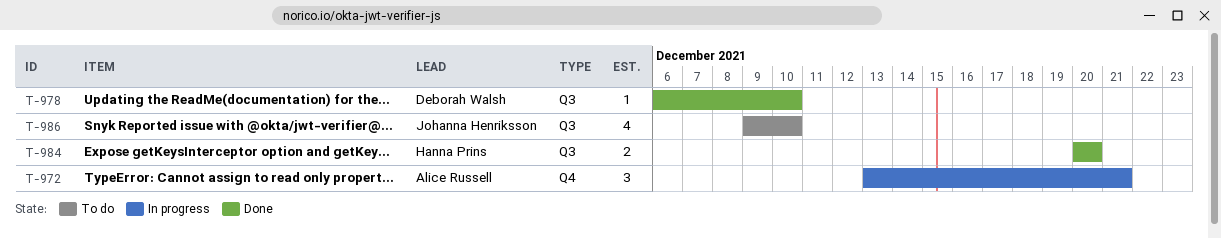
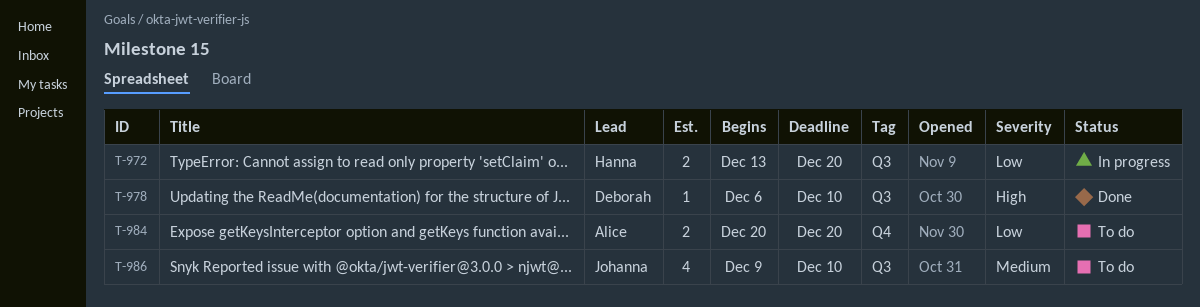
T-972, owner: Alice Russell -> Hanna Prins
T-972, label: Q4 -> Q3
T-972, estimate: 3 -> 2
T-972, due: Dec 21 -> Dec 20
T-984, status: Done -> To do
T-984, owner: Hanna Prins -> Alice Russell
T-984, label: Q3 -> Q4

